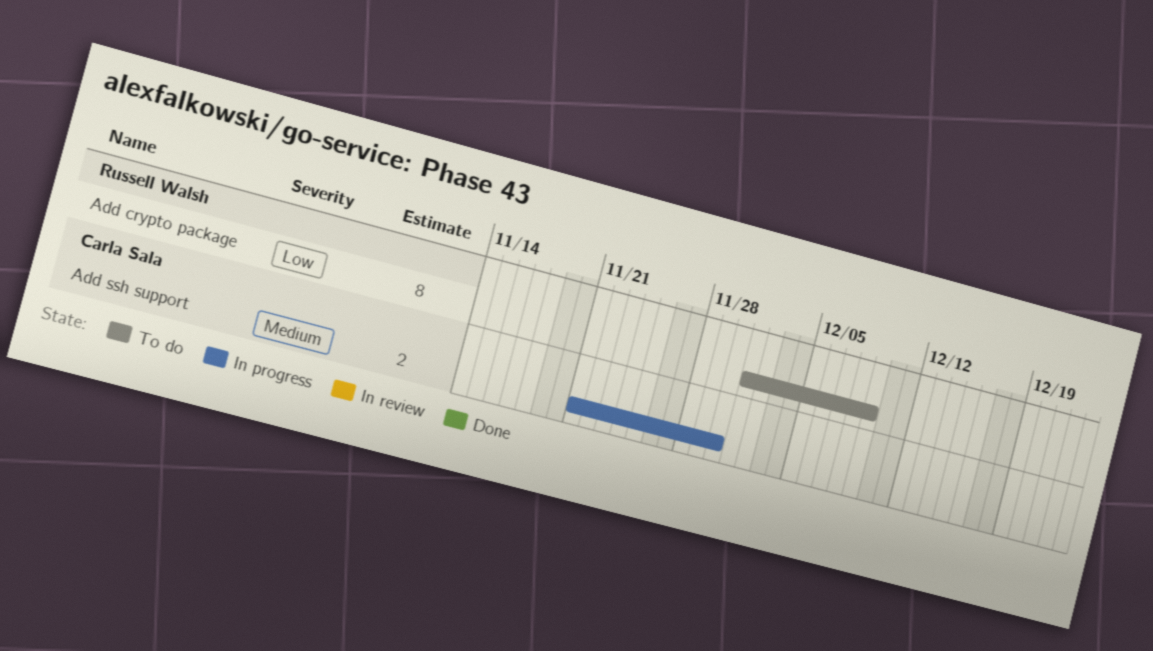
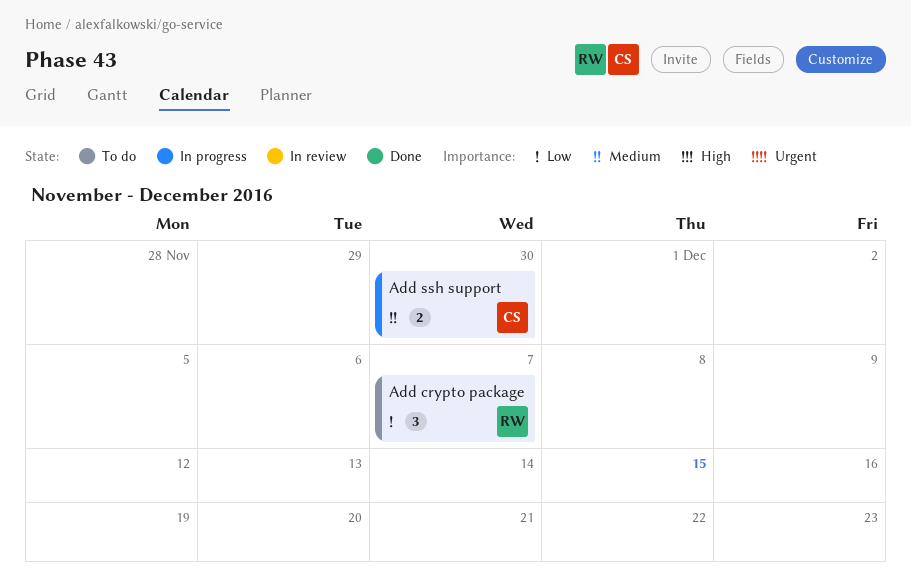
Add crypto package, estimate: 8 -> 3
Add crypto package, due: Dec 9 -> Dec 7

